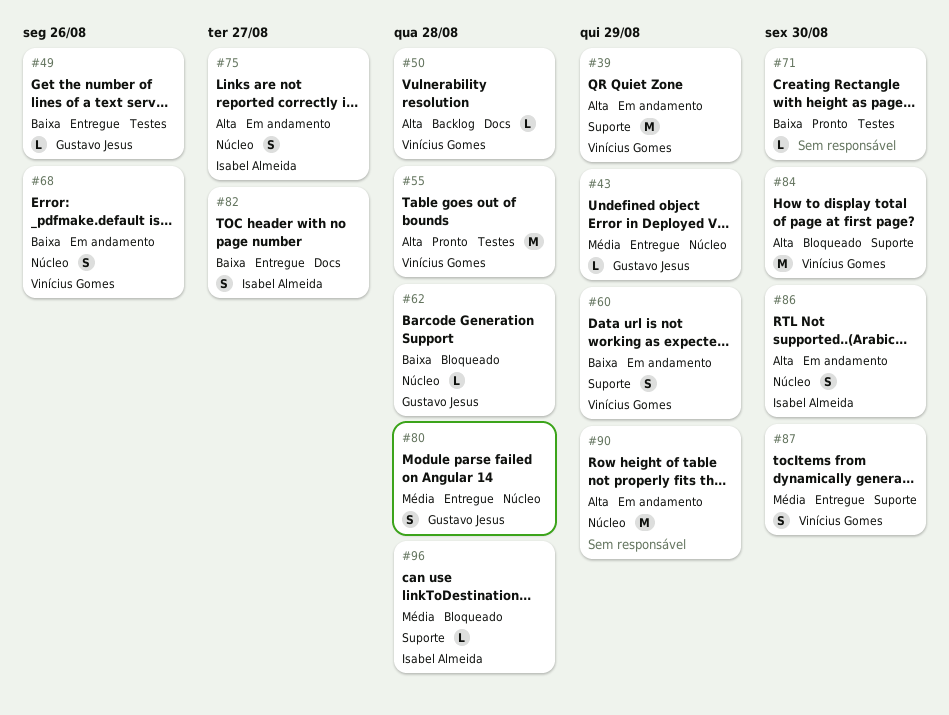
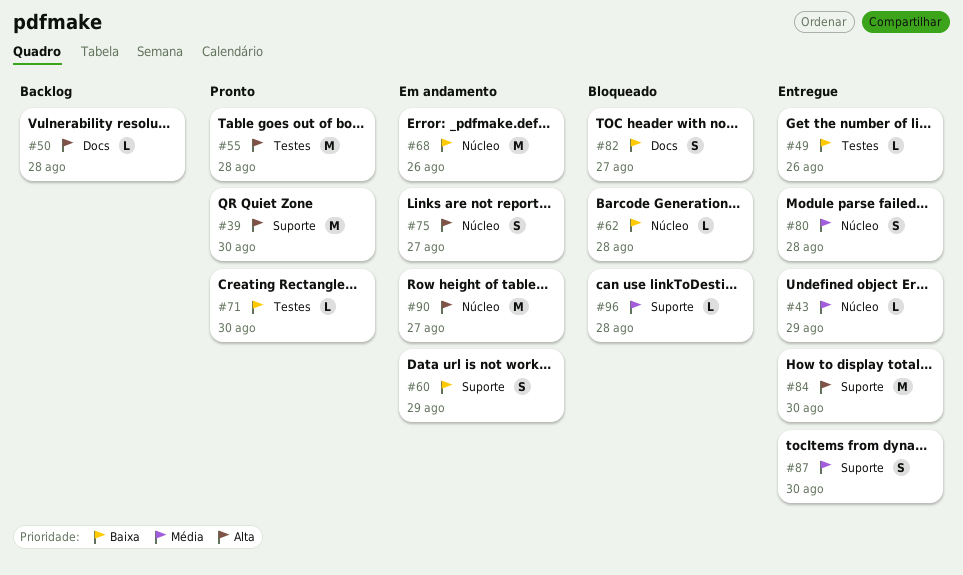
#39, status: Em andamento -> Pronto
#39, due: Aug 29 -> Aug 30
#68, estimate: S -> M
#82, status: Entregue -> Bloqueado
#84, status: Bloqueado -> Entregue
#86: present -> none
#90, due: Aug 29 -> Aug 27

